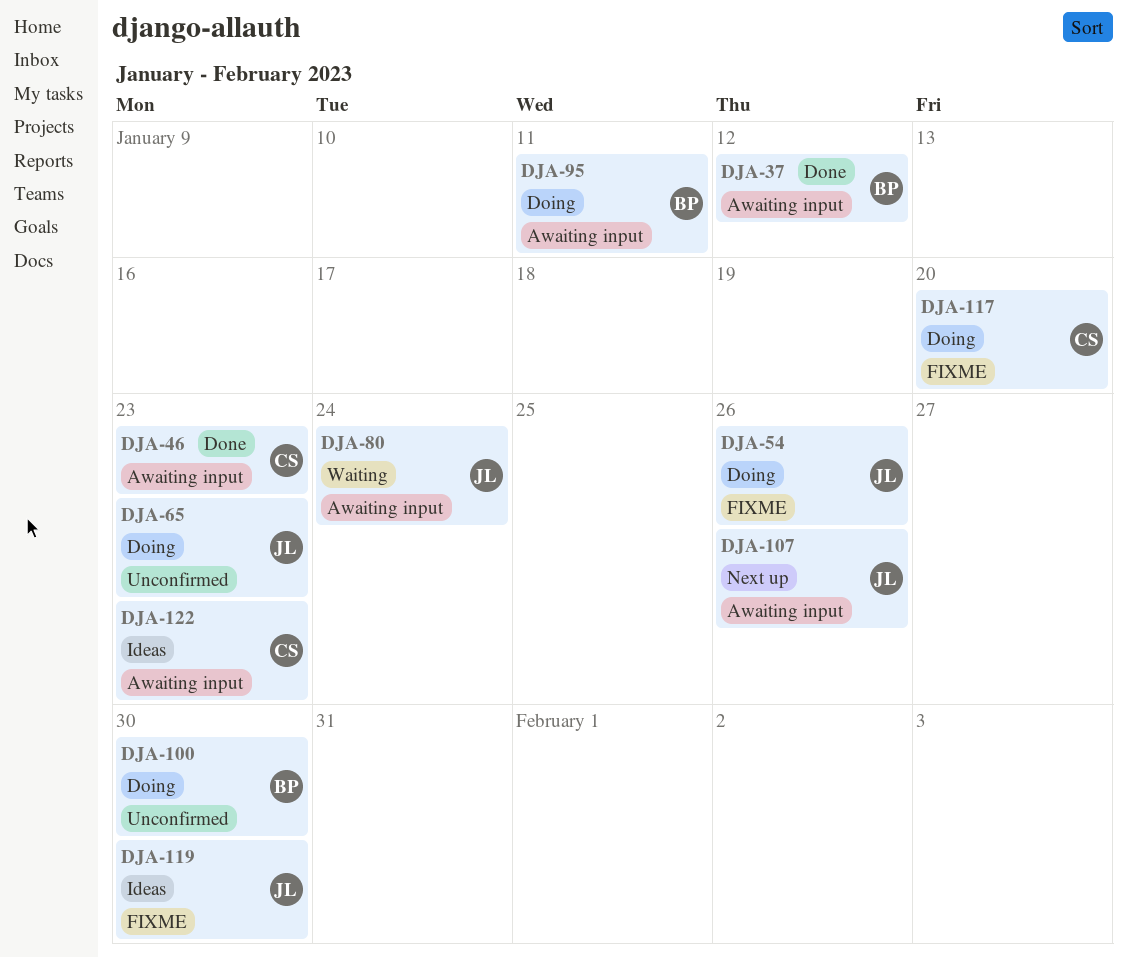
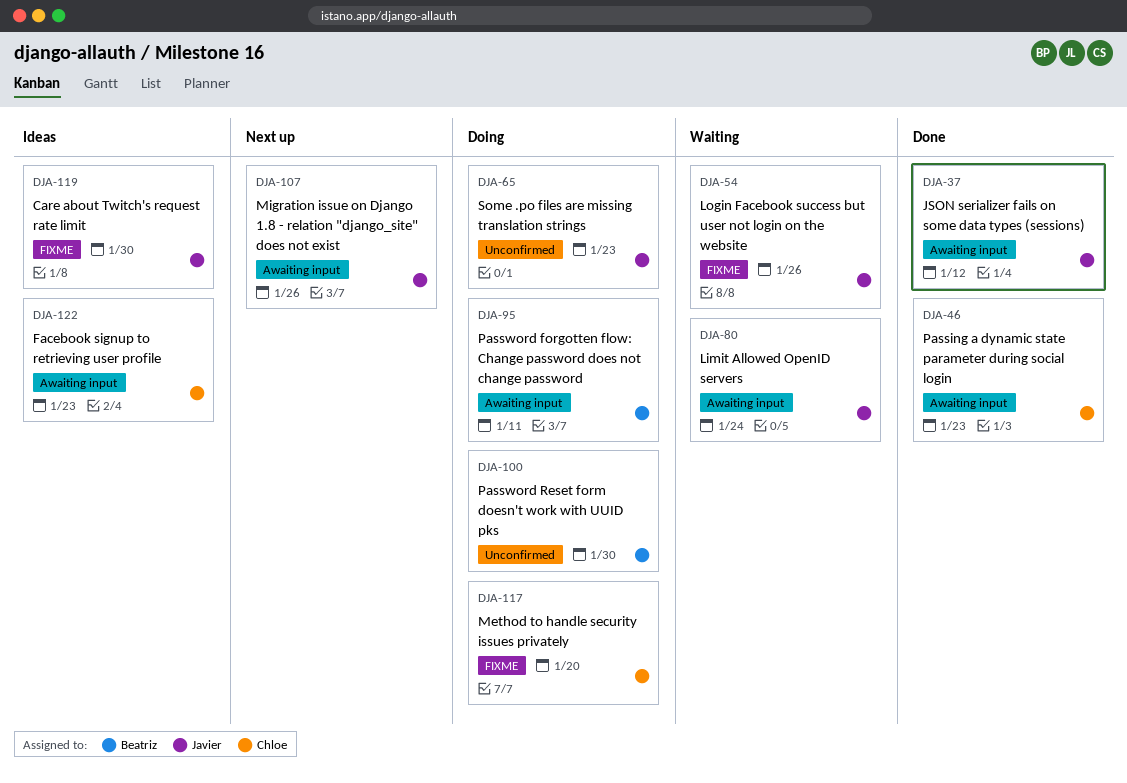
DJA-37, owner: Beatriz -> Javier
DJA-54, status: Doing -> Waiting

